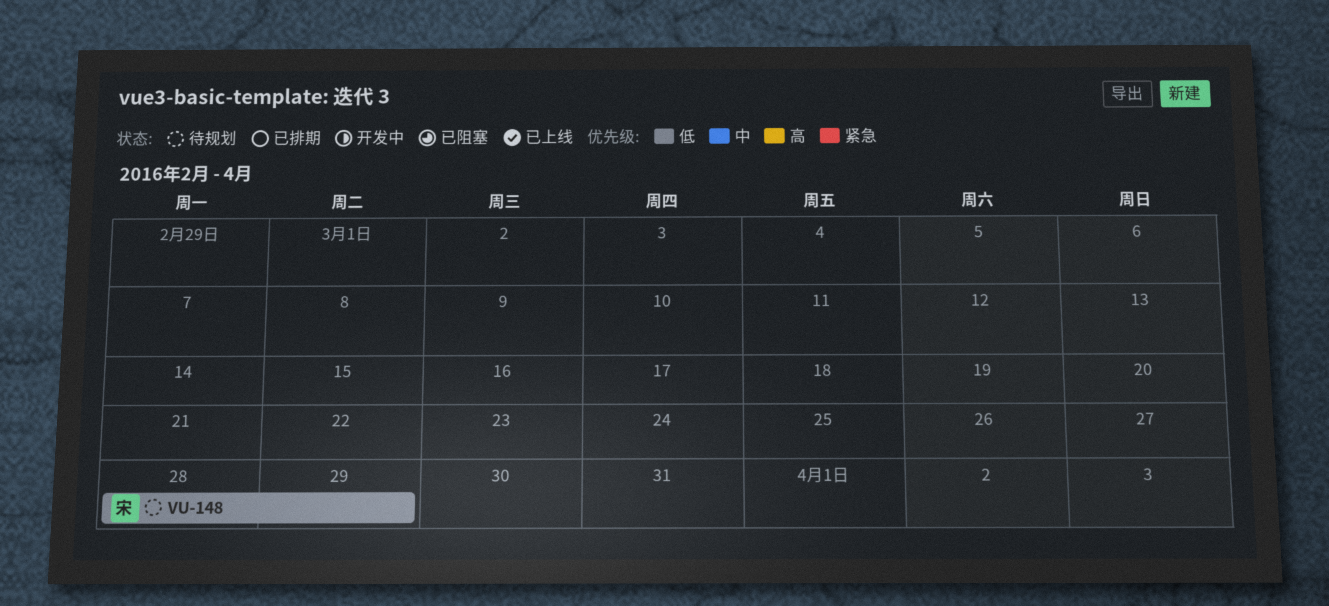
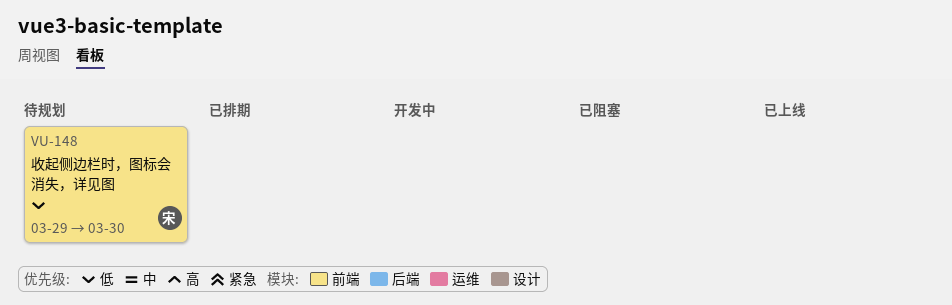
VU-148, start: Mar 28 -> Mar 29
VU-148, due: Mar 29 -> Mar 30

